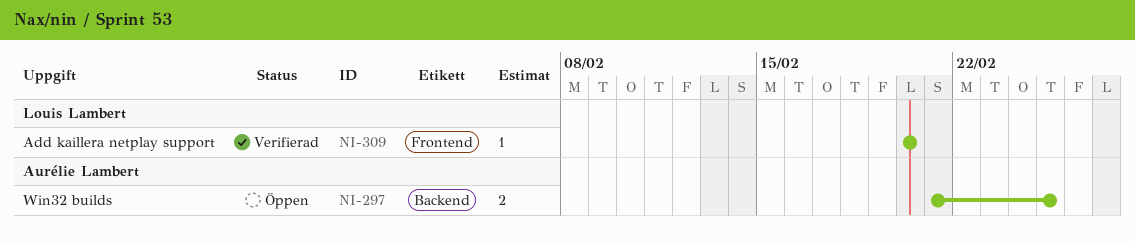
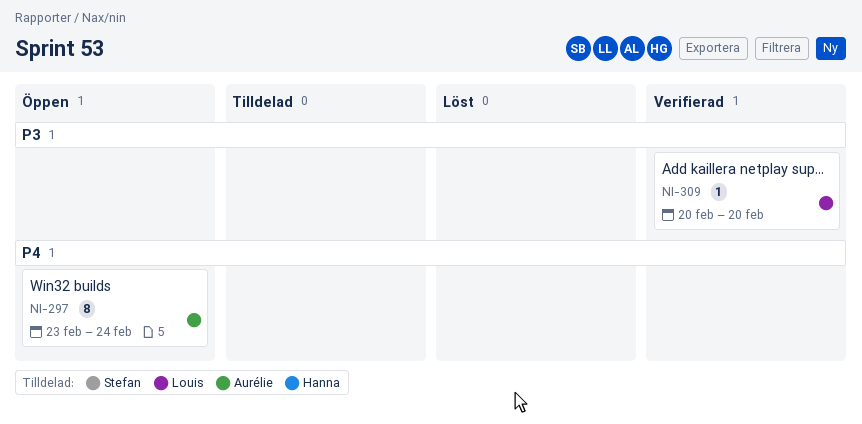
NI-297, estimate: 2 -> 8
NI-297, start: Feb 21 -> Feb 23
NI-297, due: Feb 25 -> Feb 24

